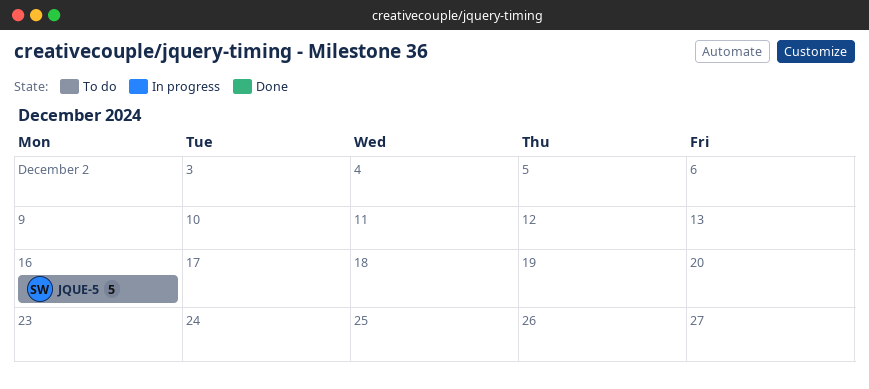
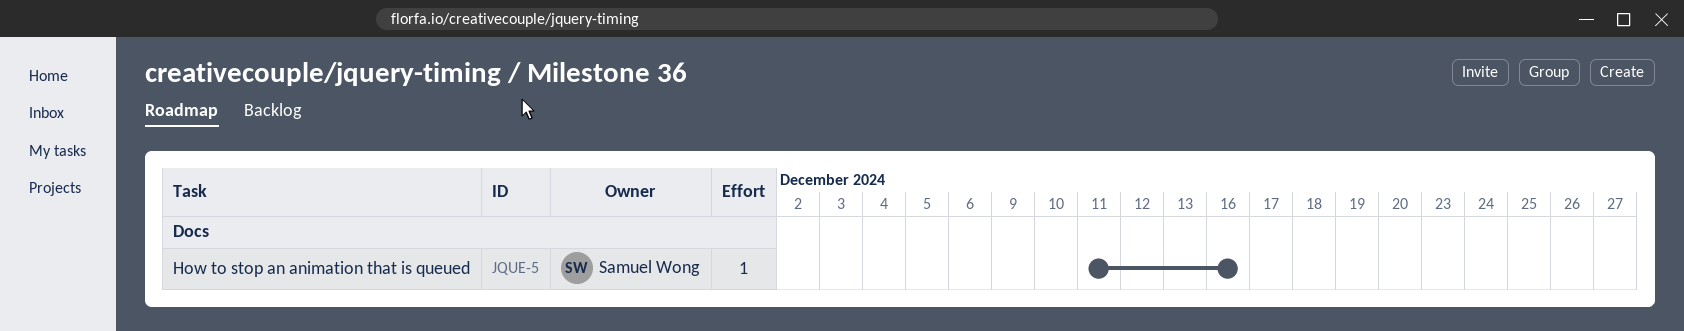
JQUE-5, estimate: 5 -> 1
JQUE-5, start: Dec 16 -> Dec 11

